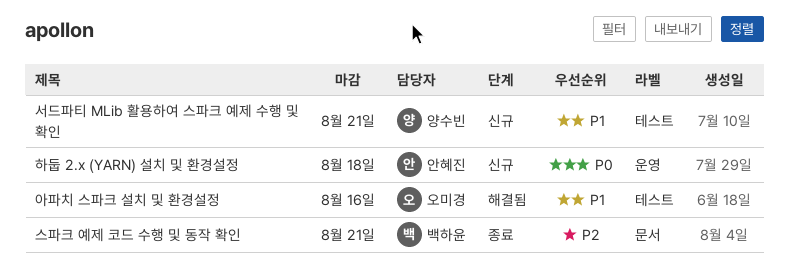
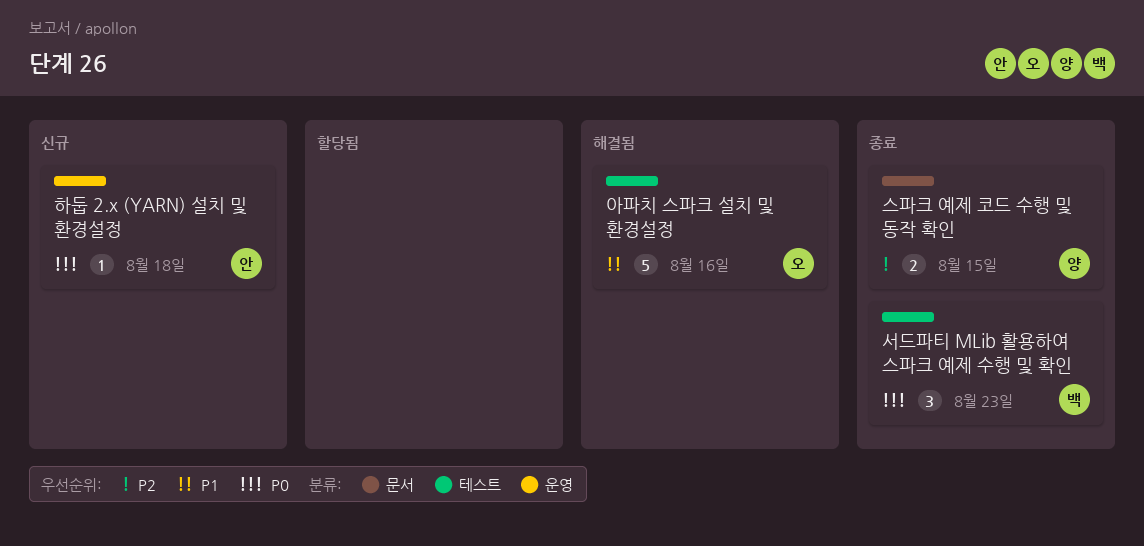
서드파티 MLib 활용하여 스파크 예제 수행 및 확인, status: 신규 -> 종료
서드파티 MLib 활용하여 스파크 예제 수행 및 확인, owner: 양수빈 -> 백하윤
서드파티 MLib 활용하여 스파크 예제 수행 및 확인, priority: P1 -> P0
서드파티 MLib 활용하여 스파크 예제 수행 및 확인, due: Aug 21 -> Aug 23
스파크 예제 코드 수행 및 동작 확인, owner: 백하윤 -> 양수빈
스파크 예제 코드 수행 및 동작 확인, due: Aug 21 -> Aug 15

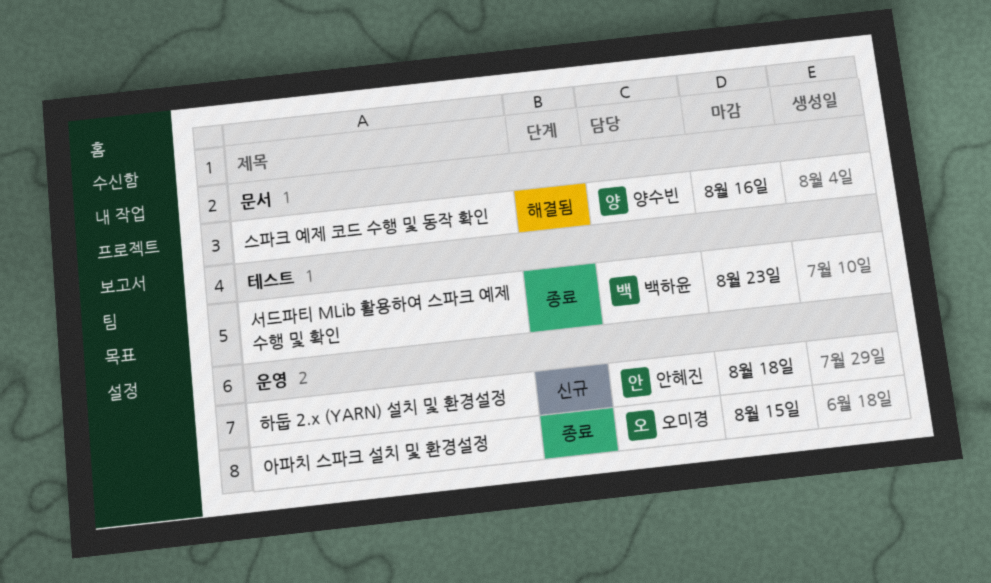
스파크 예제 코드 수행 및 동작 확인, status: 종료 -> 해결됨
스파크 예제 코드 수행 및 동작 확인, due: Aug 15 -> Aug 16
아파치 스파크 설치 및 환경설정, status: 해결됨 -> 종료
아파치 스파크 설치 및 환경설정, label: 테스트 -> 운영
아파치 스파크 설치 및 환경설정, due: Aug 16 -> Aug 15

